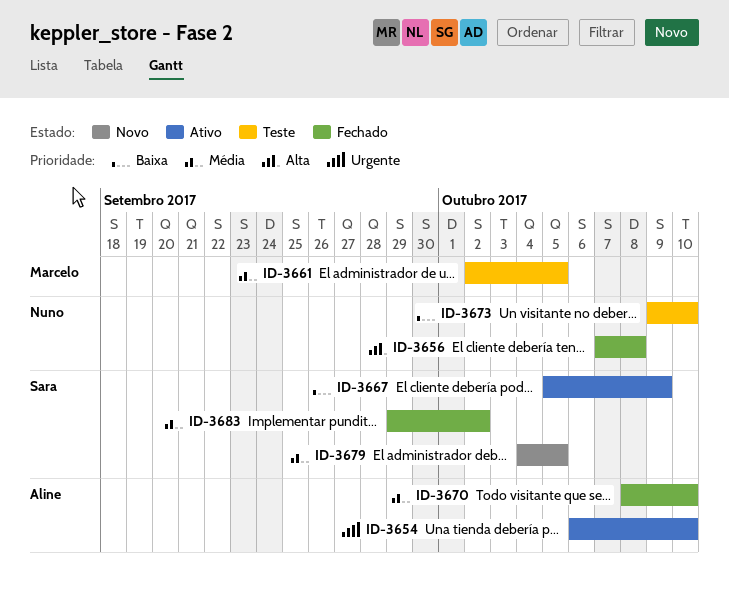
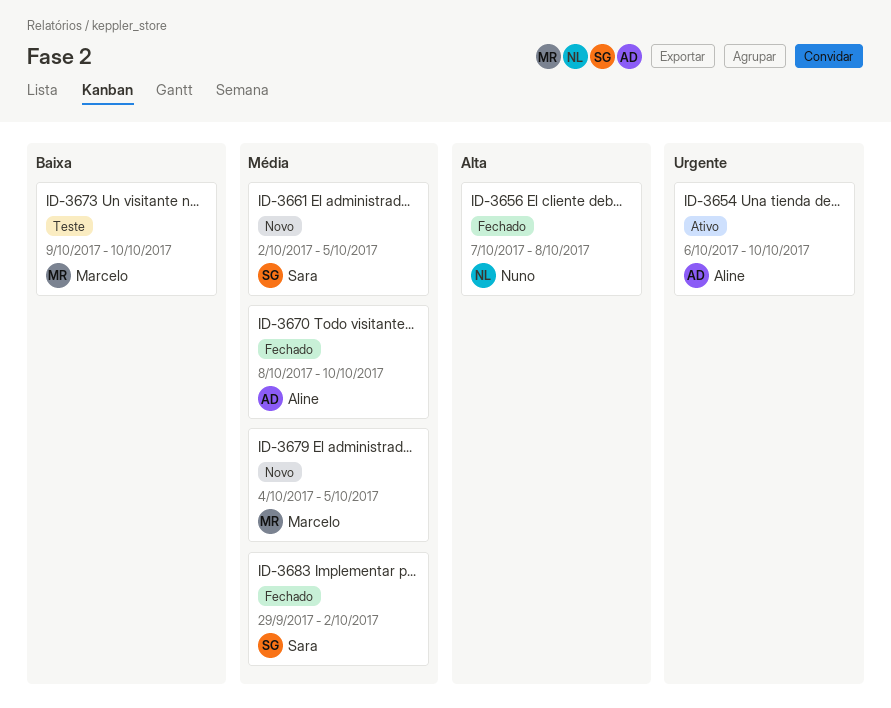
ID-3661, status: Teste -> Novo
ID-3661, owner: Marcelo -> Sara
ID-3667: present -> none
ID-3673, owner: Nuno -> Marcelo
ID-3679, owner: Sara -> Marcelo

